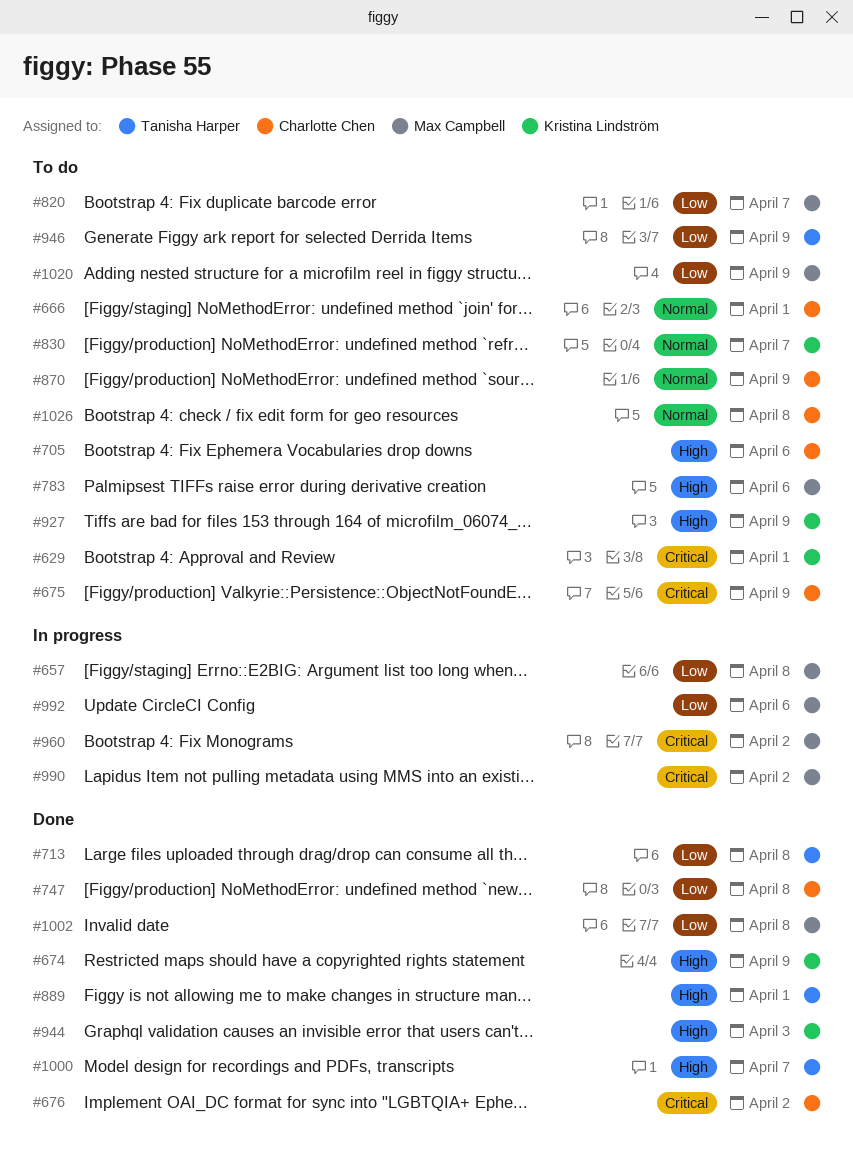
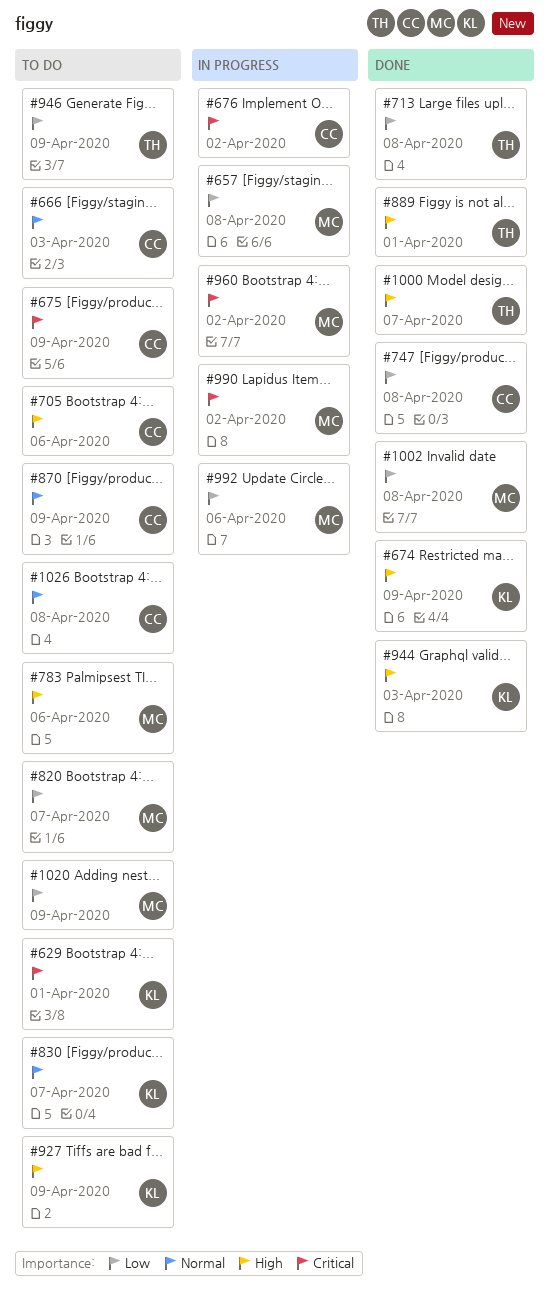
#666, due: Apr 1 -> Apr 3
#676, status: Done -> In progress

